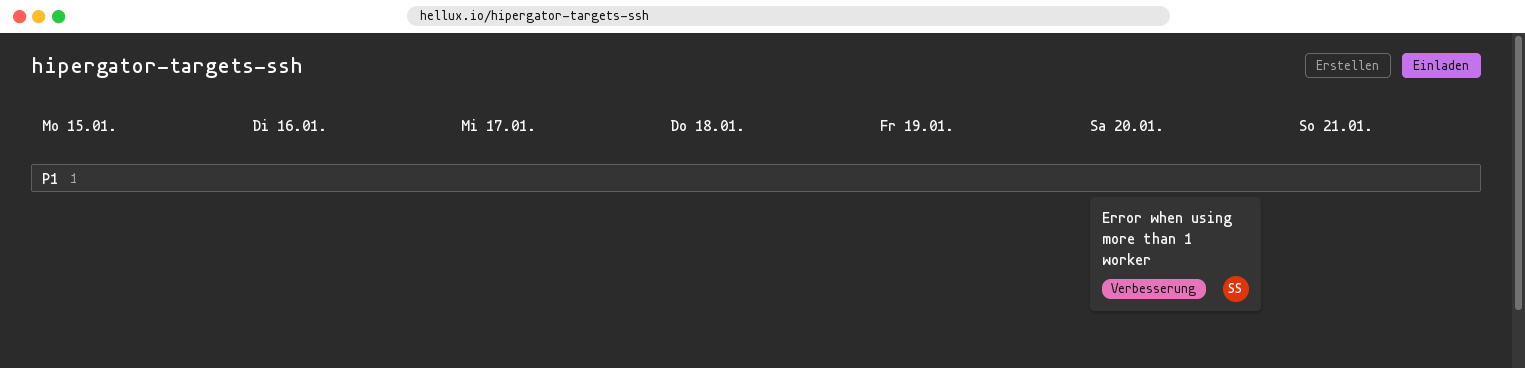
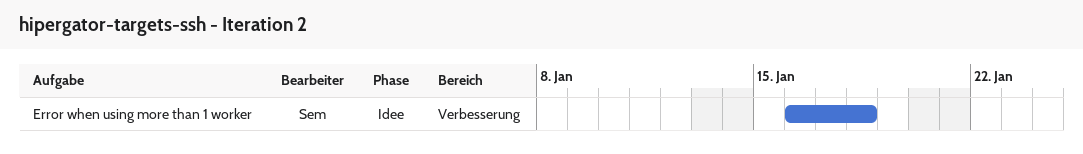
Error when using more than 1 worker, due: Jan 20 -> Jan 18

